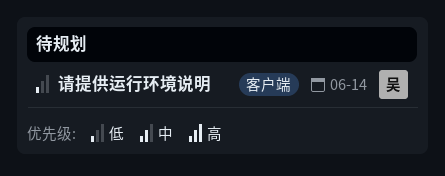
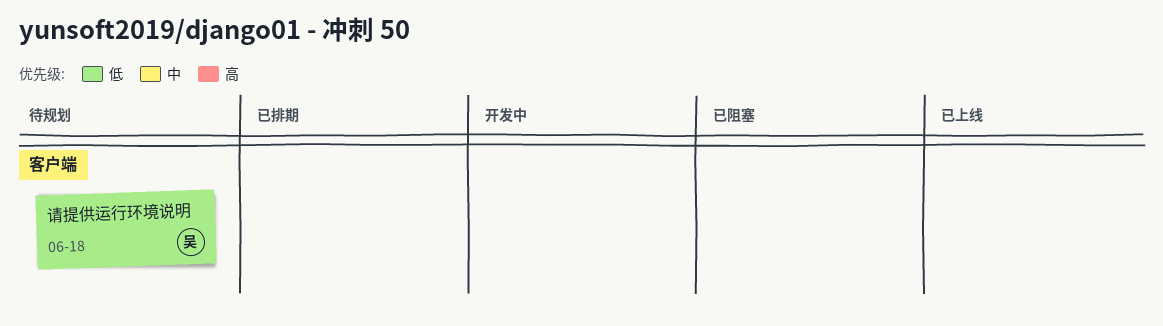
请提供运行环境说明, due: Jun 14 -> Jun 18

